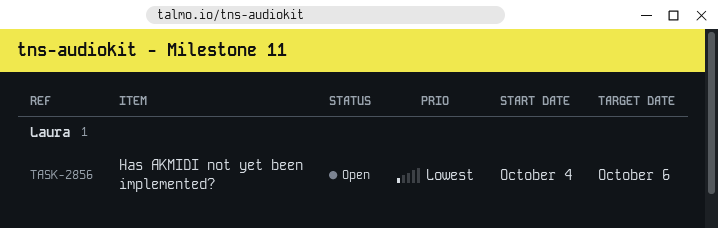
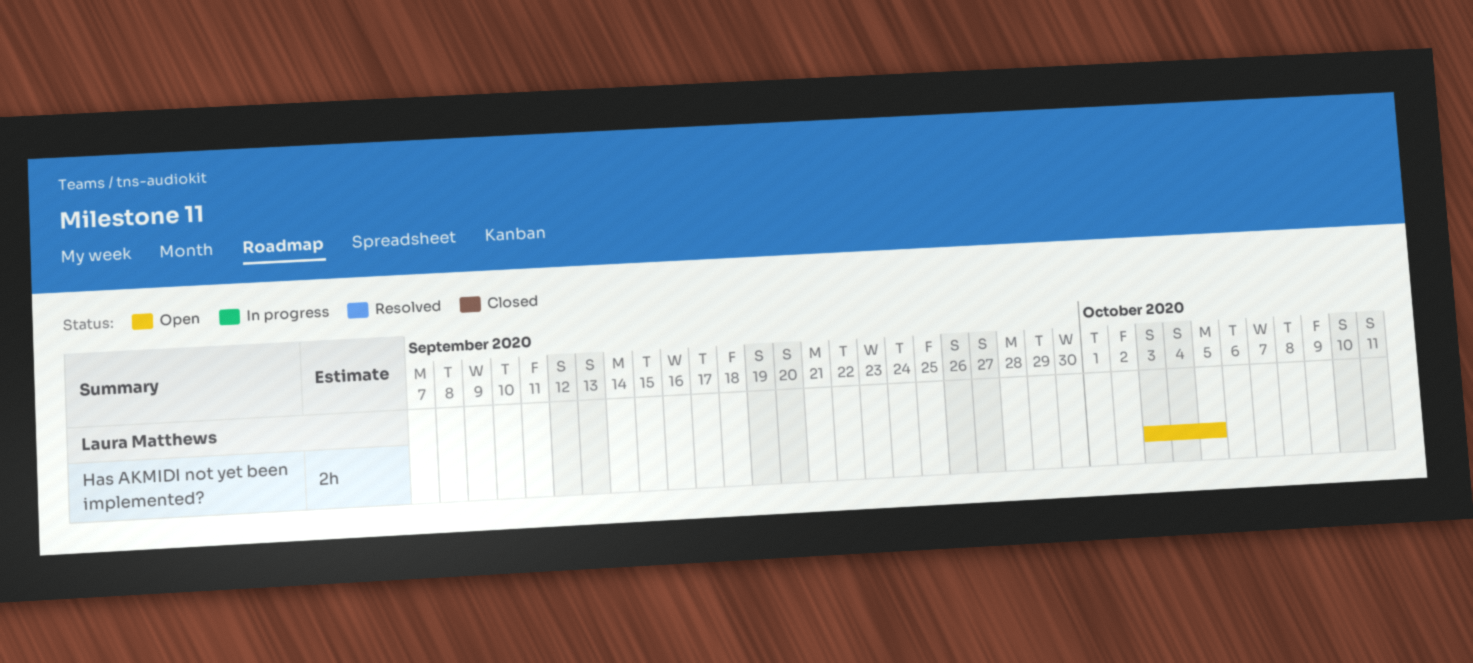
Has AKMIDI not yet been implemented?, start: Oct 4 -> Oct 3
Has AKMIDI not yet been implemented?, due: Oct 6 -> Oct 5

